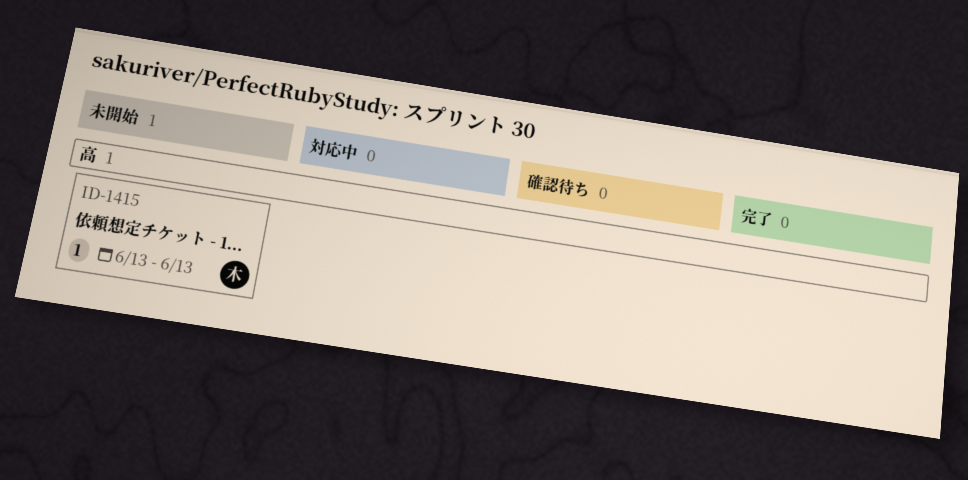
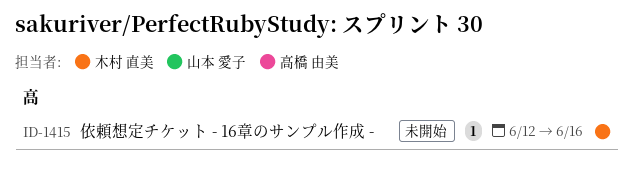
ID-1415, start: Jun 13 -> Jun 12
ID-1415, due: Jun 13 -> Jun 16

